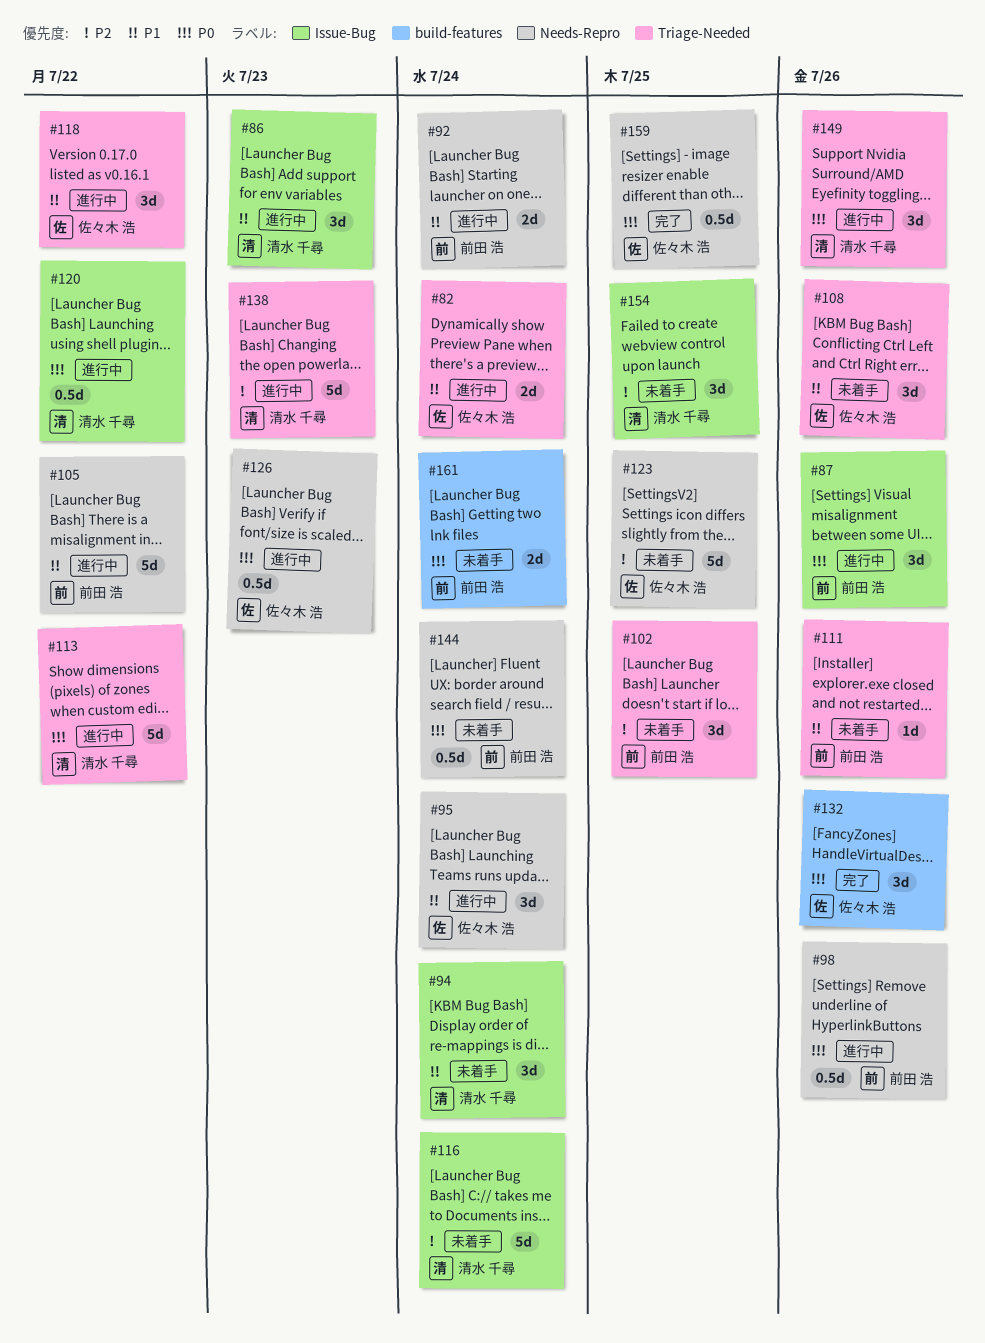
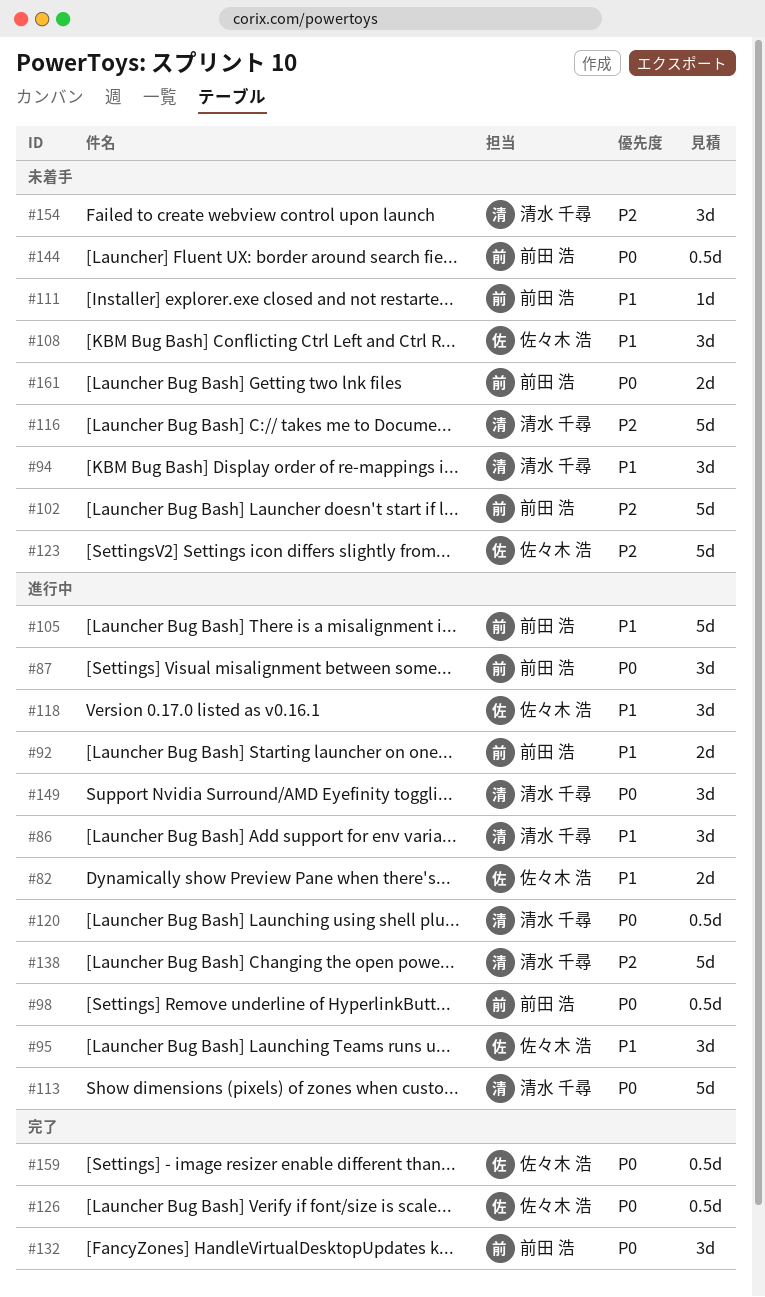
#102, estimate: 3d -> 5d
#126, status: 進行中 -> 完了
#132, owner: 佐々木 浩 -> 前田 浩

